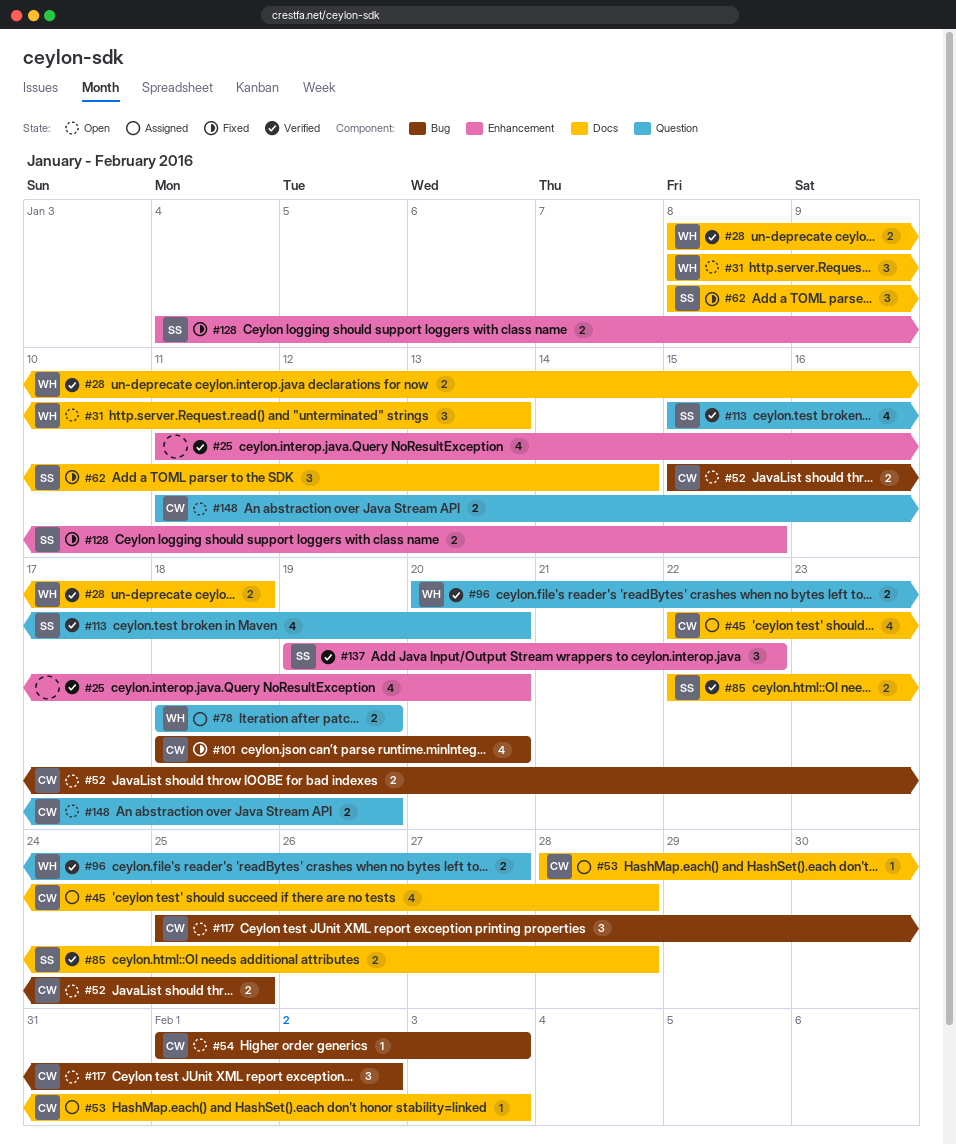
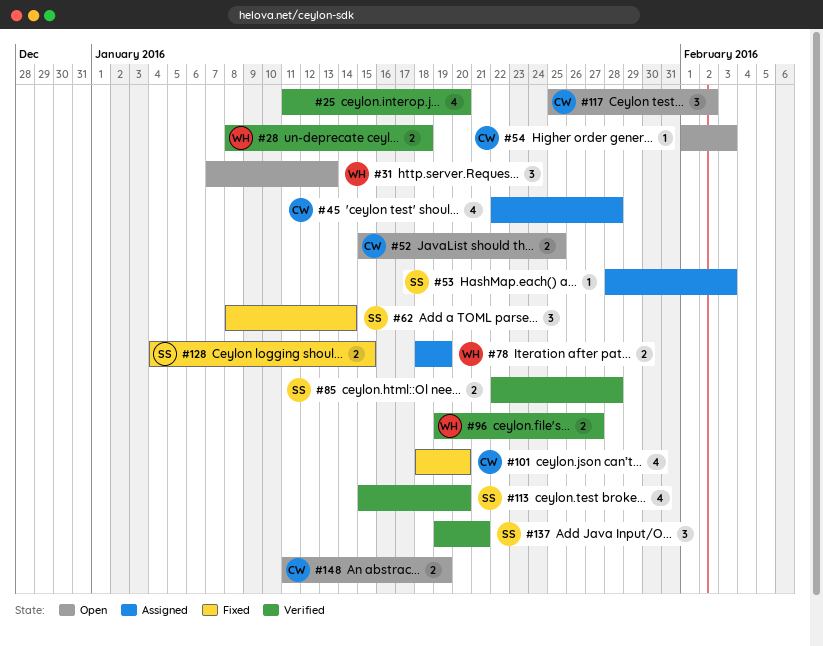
#31, start: Jan 8 -> Jan 7
#53, owner: CW -> SS
#96, start: Jan 20 -> Jan 19
#137, due: Jan 22 -> Jan 21

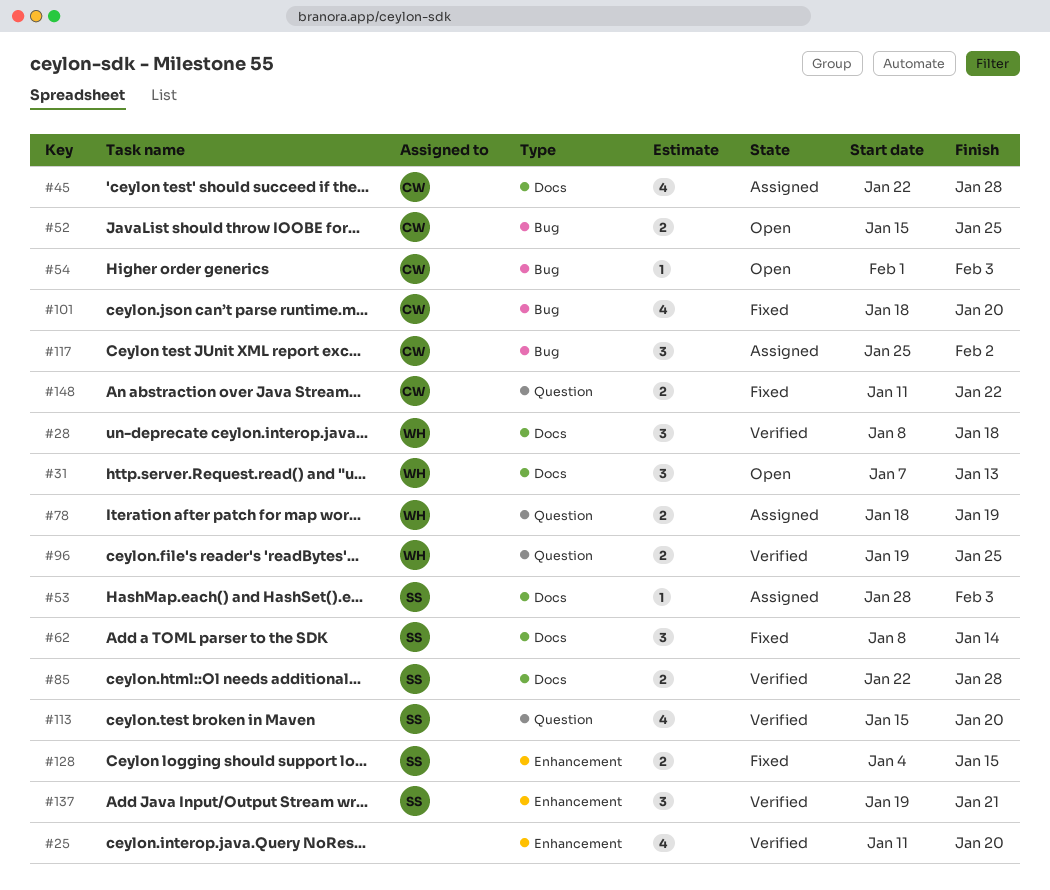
#28, estimate: 2 -> 3
#96, due: Jan 27 -> Jan 25
#117, status: Open -> Assigned
#148, status: Open -> Fixed
#148, due: Jan 19 -> Jan 22

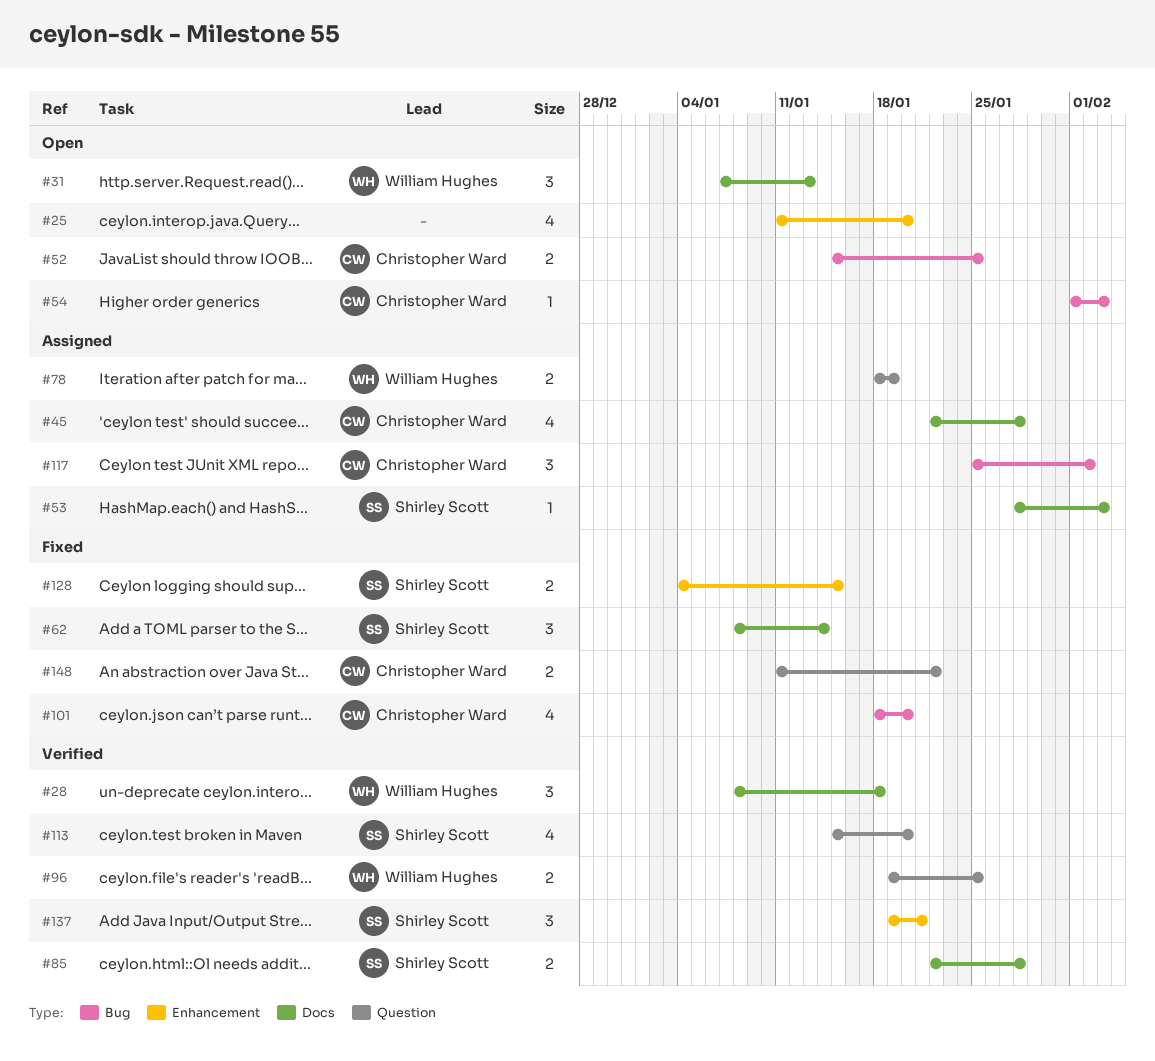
#25, status: Verified -> Open

